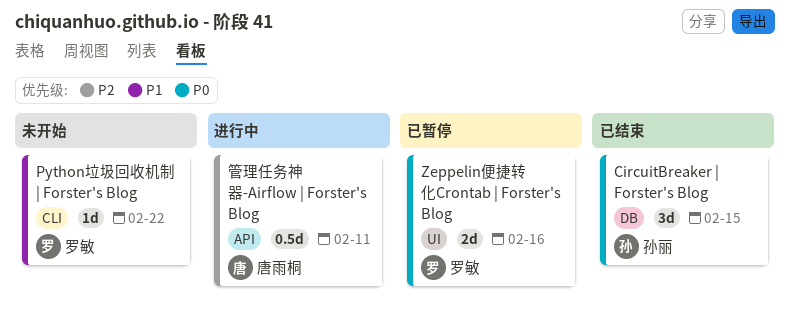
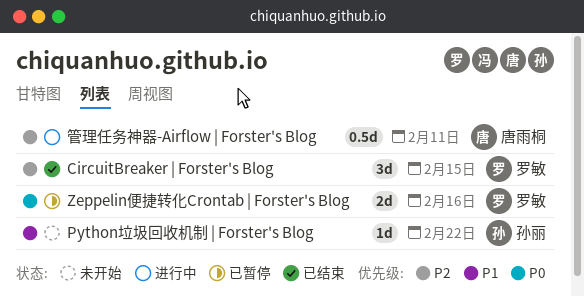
CircuitBreaker | Forster's Blog, owner: 孙丽 -> 罗敏
CircuitBreaker | Forster's Blog, priority: P0 -> P2
Python垃圾回收机制 | Forster's Blog, owner: 罗敏 -> 孙丽

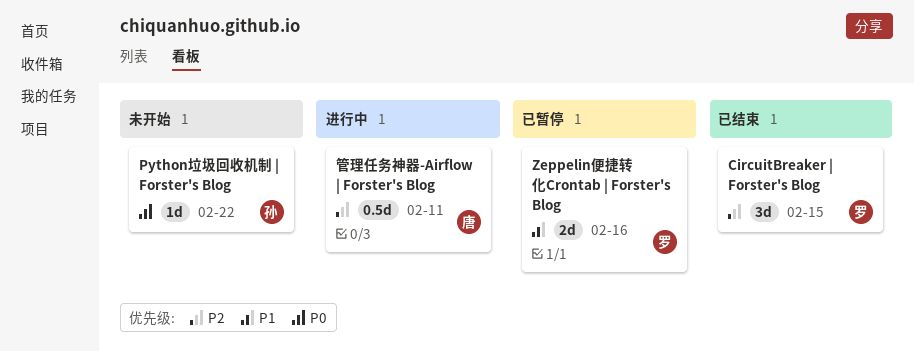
Python垃圾回收机制 | Forster's Blog, priority: P1 -> P0
Zeppelin便捷转化Crontab | Forster's Blog, priority: P0 -> P1

